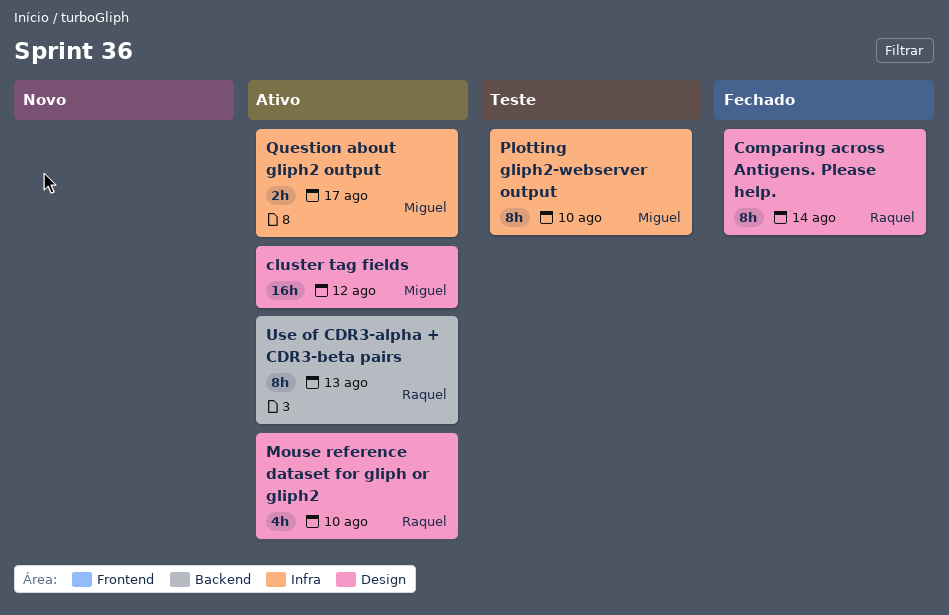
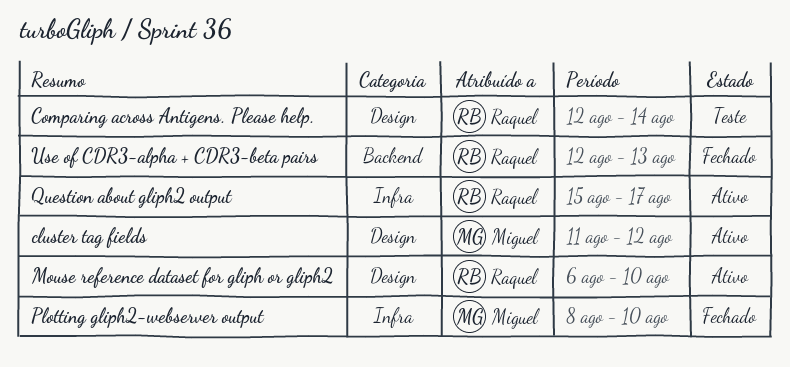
Comparing across Antigens. Please help., status: Fechado -> Teste
Plotting gliph2-webserver output, status: Teste -> Fechado
Question about gliph2 output, owner: Miguel -> Raquel
Use of CDR3-alpha + CDR3-beta pairs, status: Ativo -> Fechado

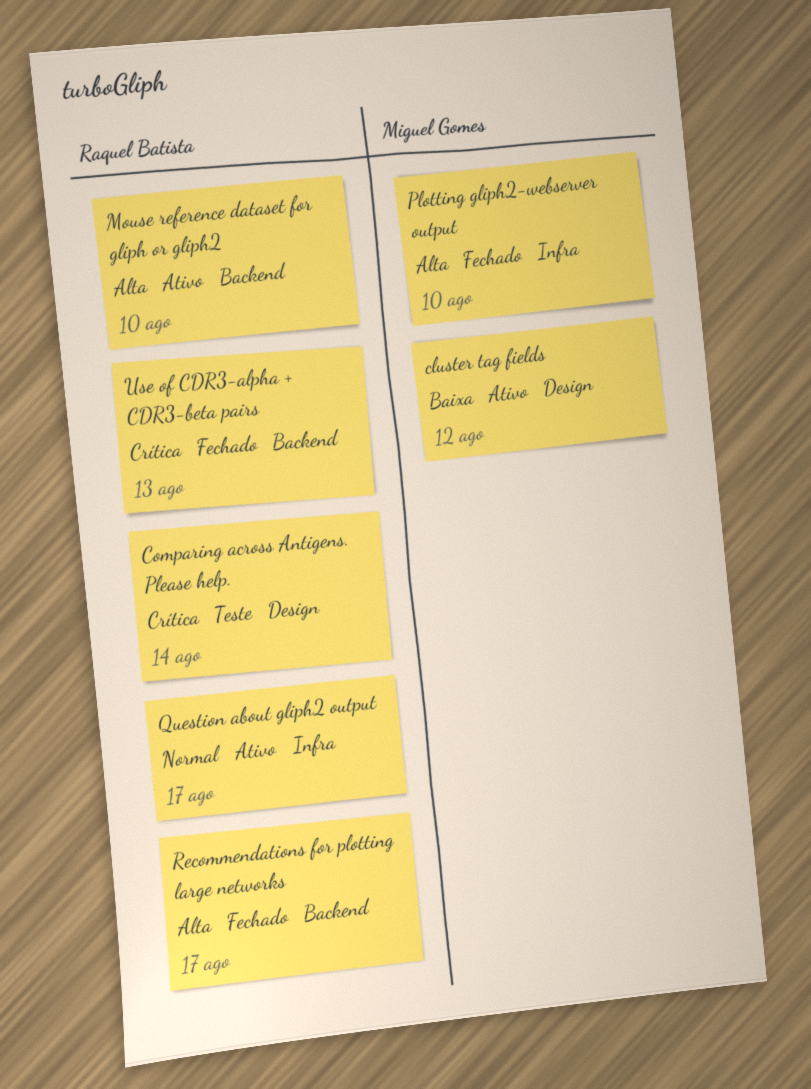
Mouse reference dataset for gliph or gliph2, label: Design -> Backend
Recommendations for plotting large networks: none -> present

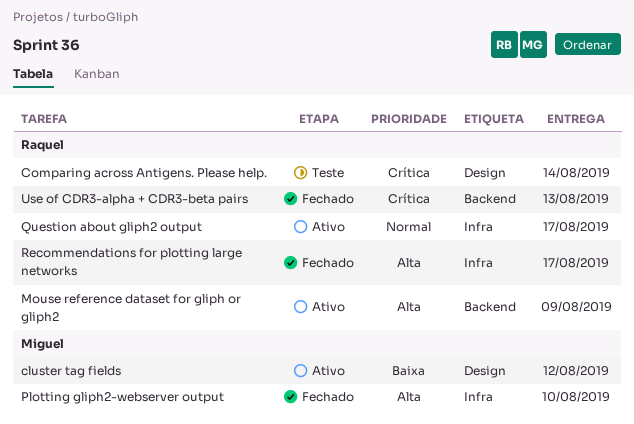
Mouse reference dataset for gliph or gliph2, due: Aug 10 -> Aug 9
Recommendations for plotting large networks, label: Backend -> Infra

